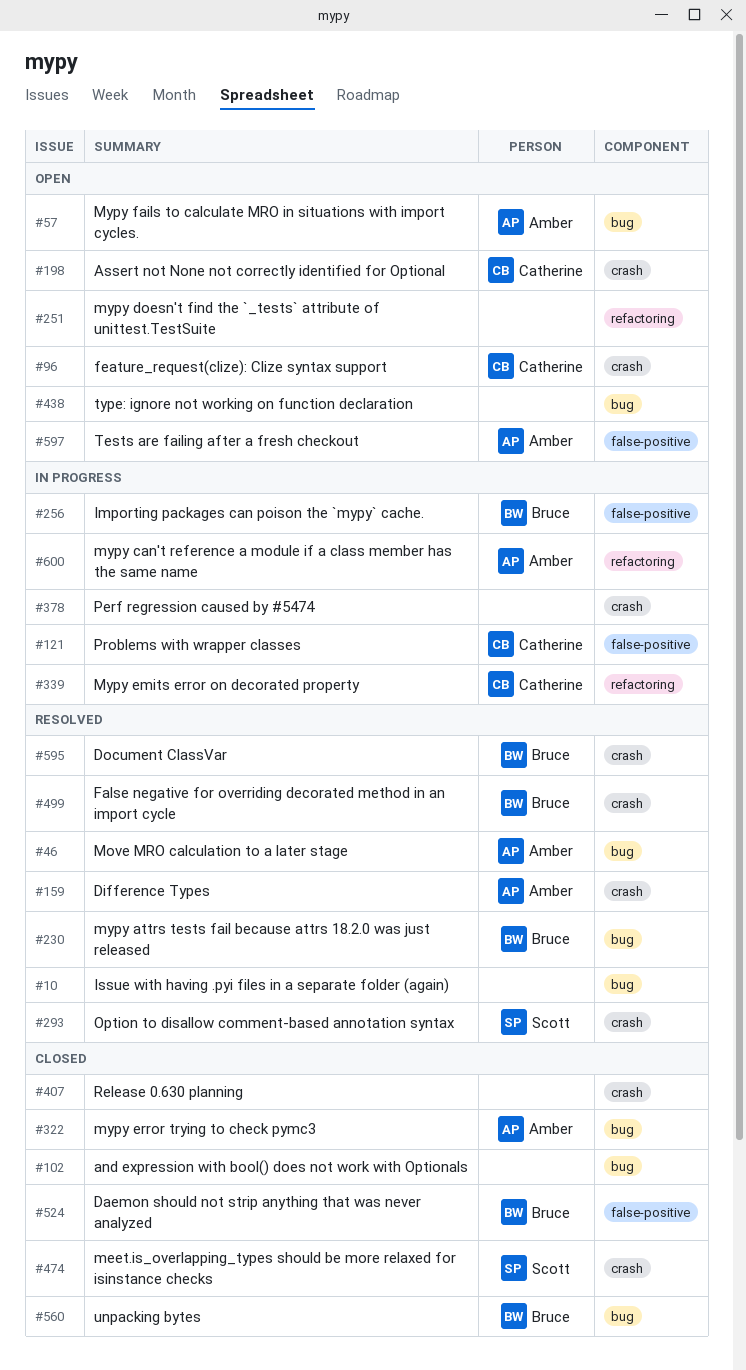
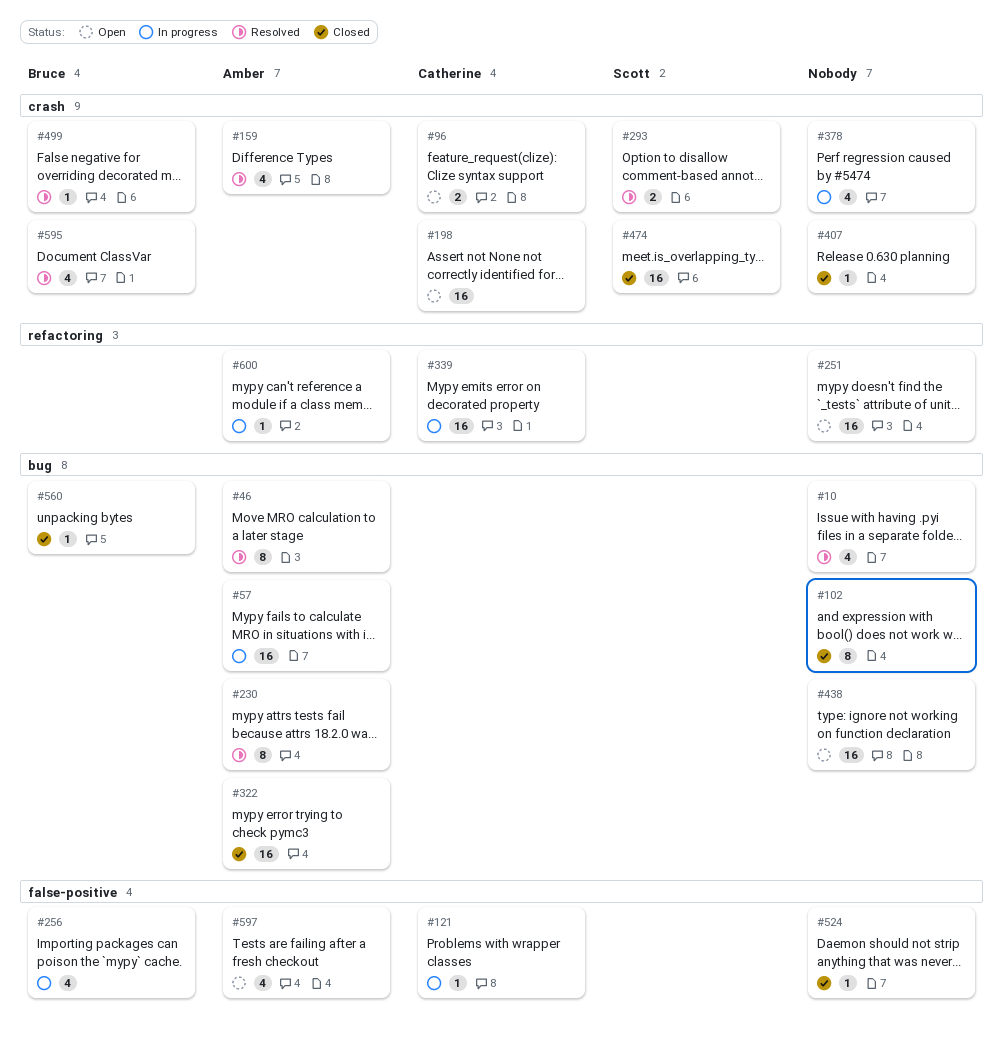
#57, status: Open -> In progress
#230, owner: Bruce -> Amber
#524, owner: Bruce -> none

